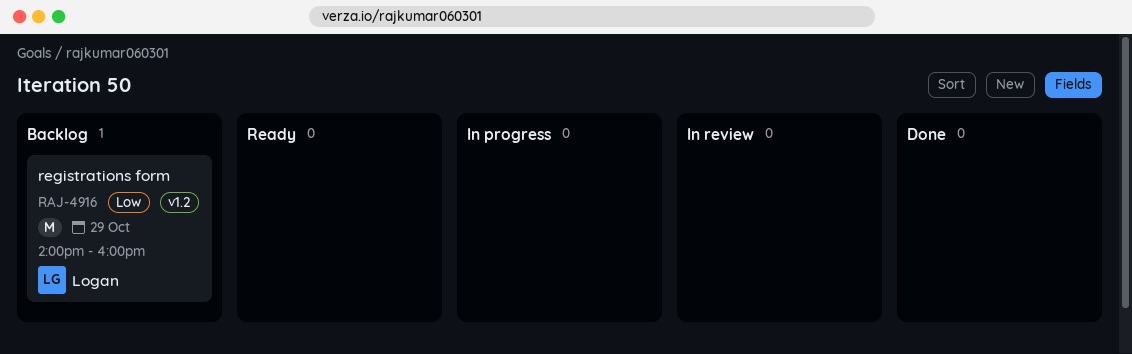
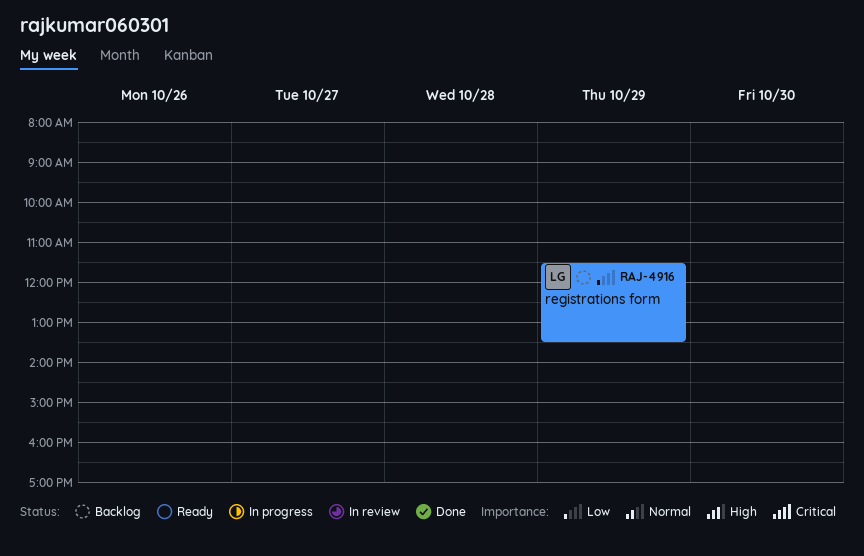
RAJ-4916, begins: 14:00 -> 11:30
RAJ-4916, ends: 16:00 -> 13:30

